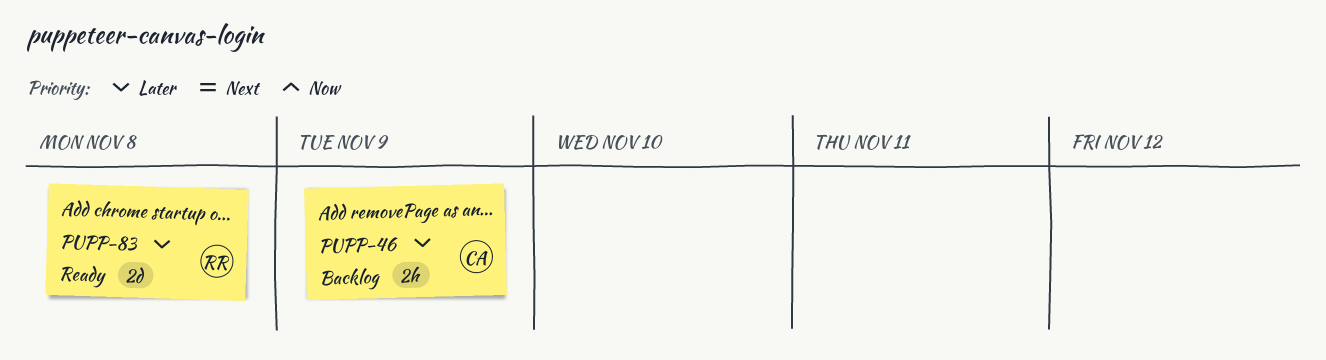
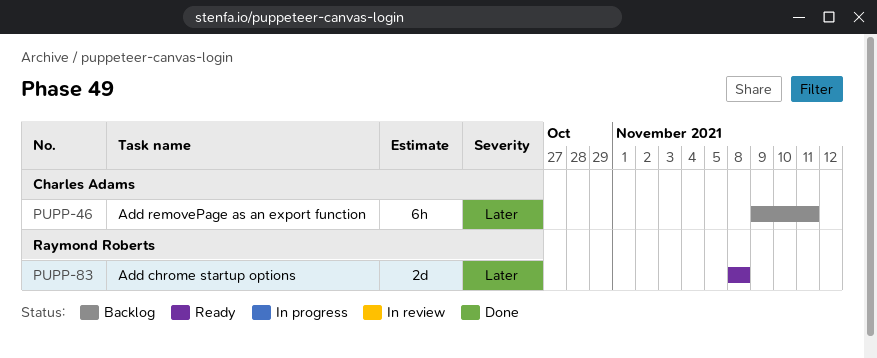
PUPP-46, estimate: 2h -> 6h
PUPP-46, due: Nov 9 -> Nov 11

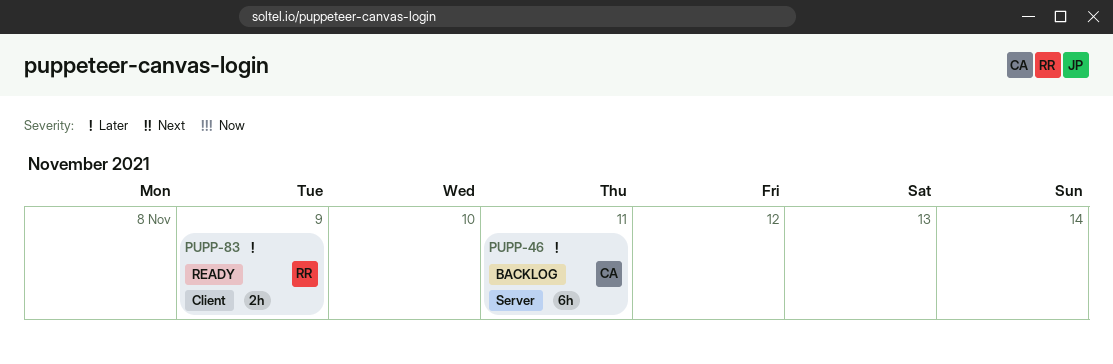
PUPP-83, estimate: 2d -> 2h
PUPP-83, due: Nov 8 -> Nov 9

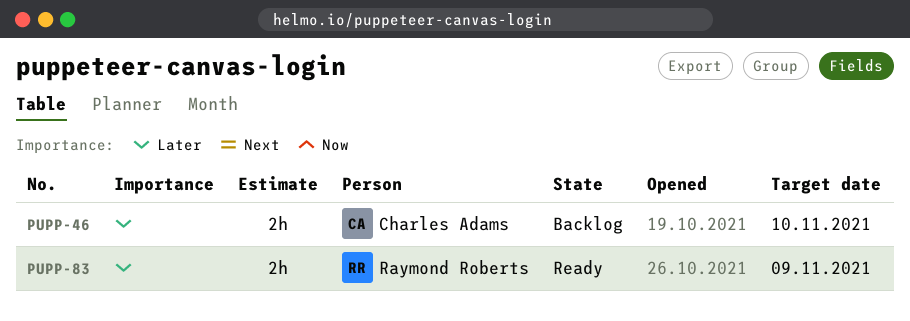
PUPP-46, estimate: 6h -> 2h
PUPP-46, due: Nov 11 -> Nov 10

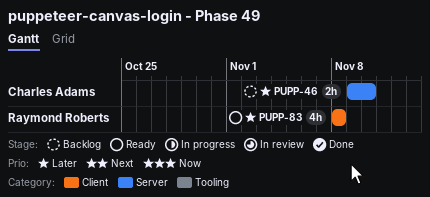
PUPP-83, estimate: 2h -> 4h
PUPP-83, due: Nov 9 -> Nov 8

